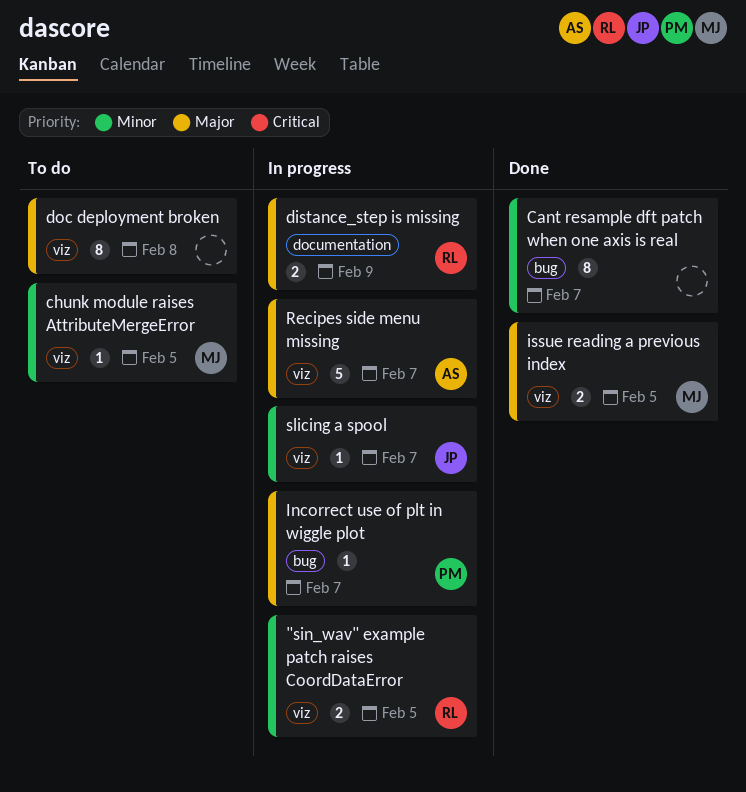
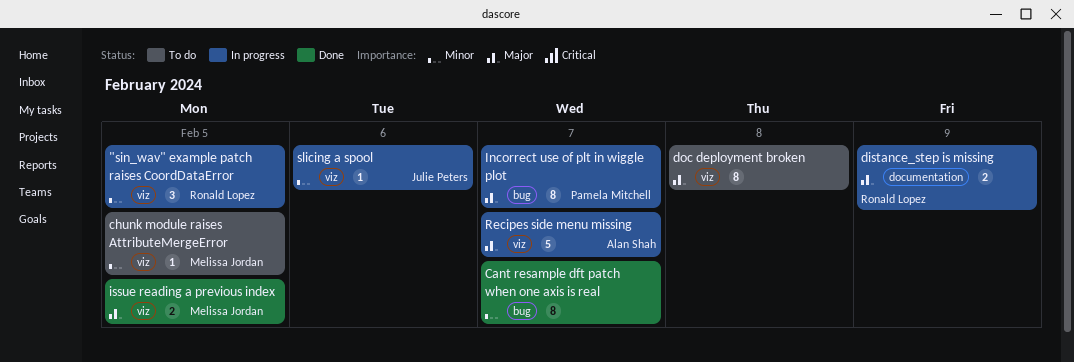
"sin_wav" example patch raises CoordDataError, estimate: 2 -> 3
Incorrect use of plt in wiggle plot, estimate: 1 -> 8
slicing a spool, due: Feb 7 -> Feb 6

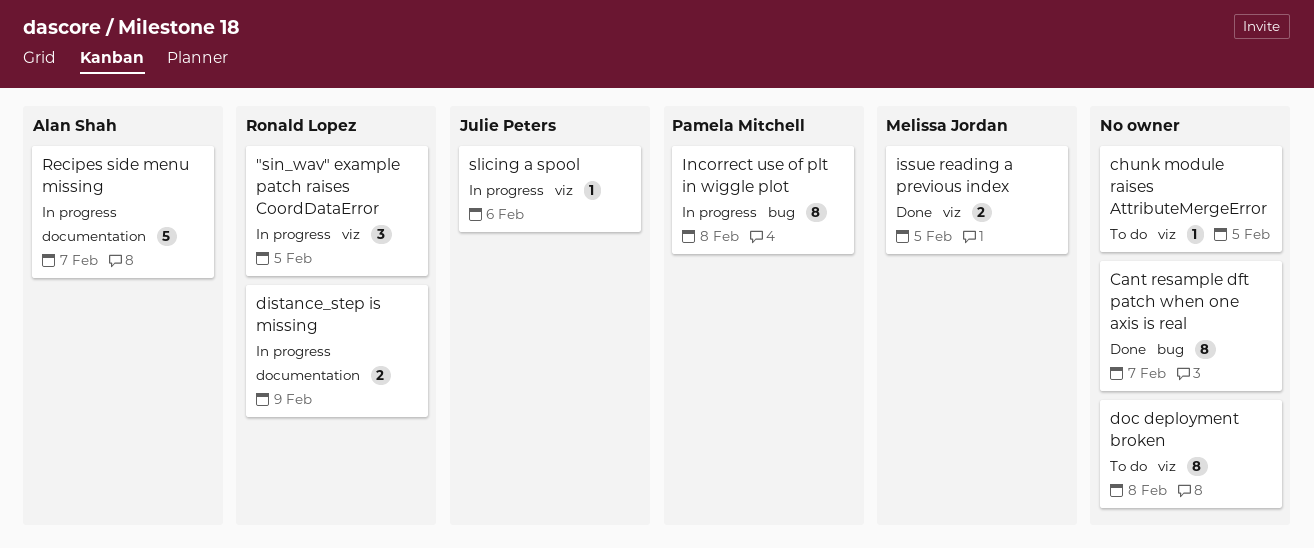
chunk module raises AttributeMergeError, owner: Melissa Jordan -> none
Incorrect use of plt in wiggle plot, due: Feb 7 -> Feb 8
Recipes side menu missing, label: viz -> documentation

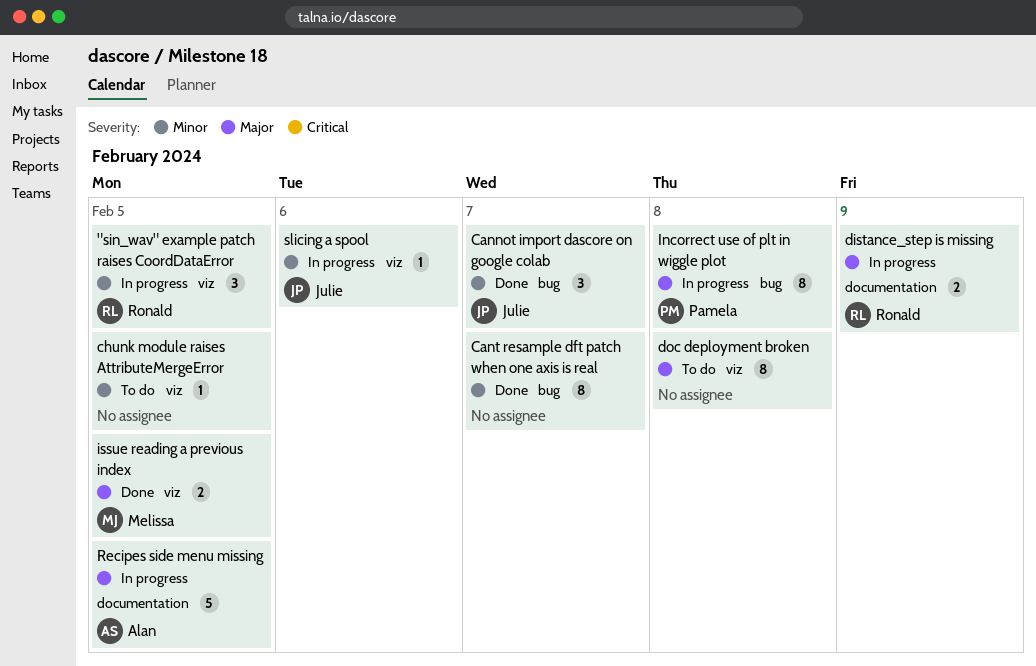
Cannot import dascore on google colab: none -> present
Recipes side menu missing, due: Feb 7 -> Feb 5

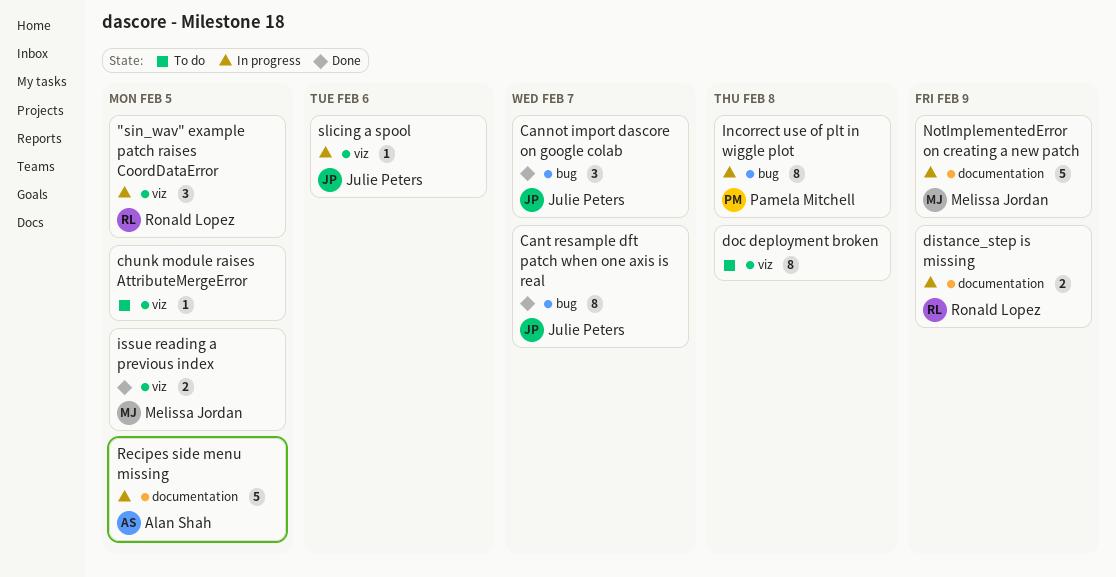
Cant resample dft patch when one axis is real, owner: none -> Julie Peters
NotImplementedError on creating a new patch: none -> present

